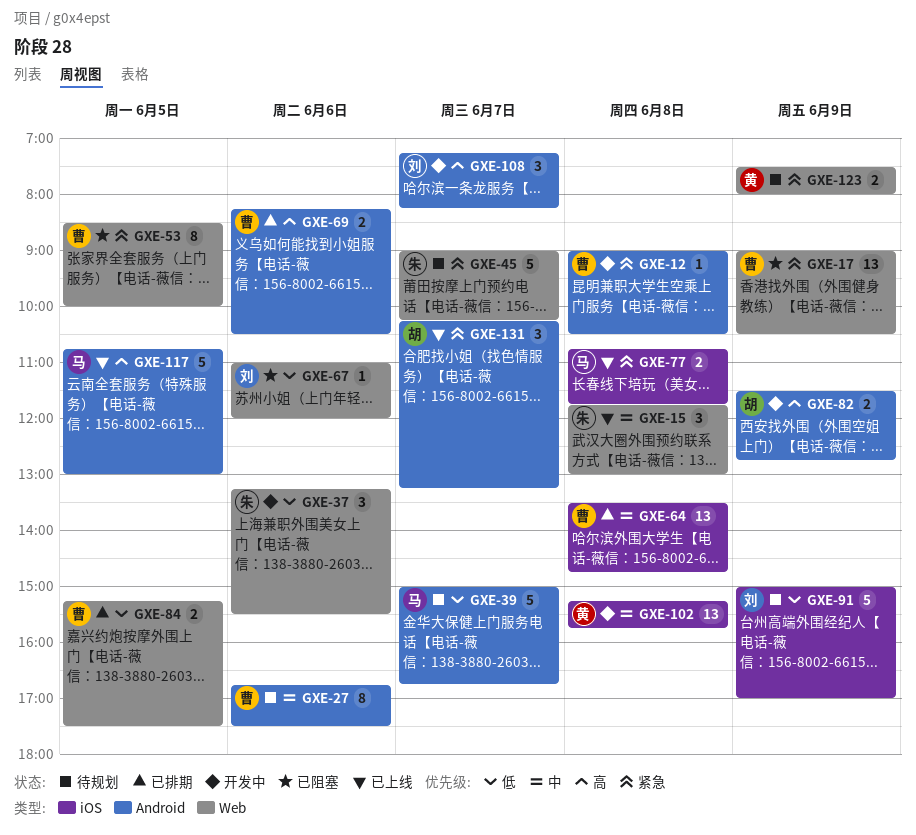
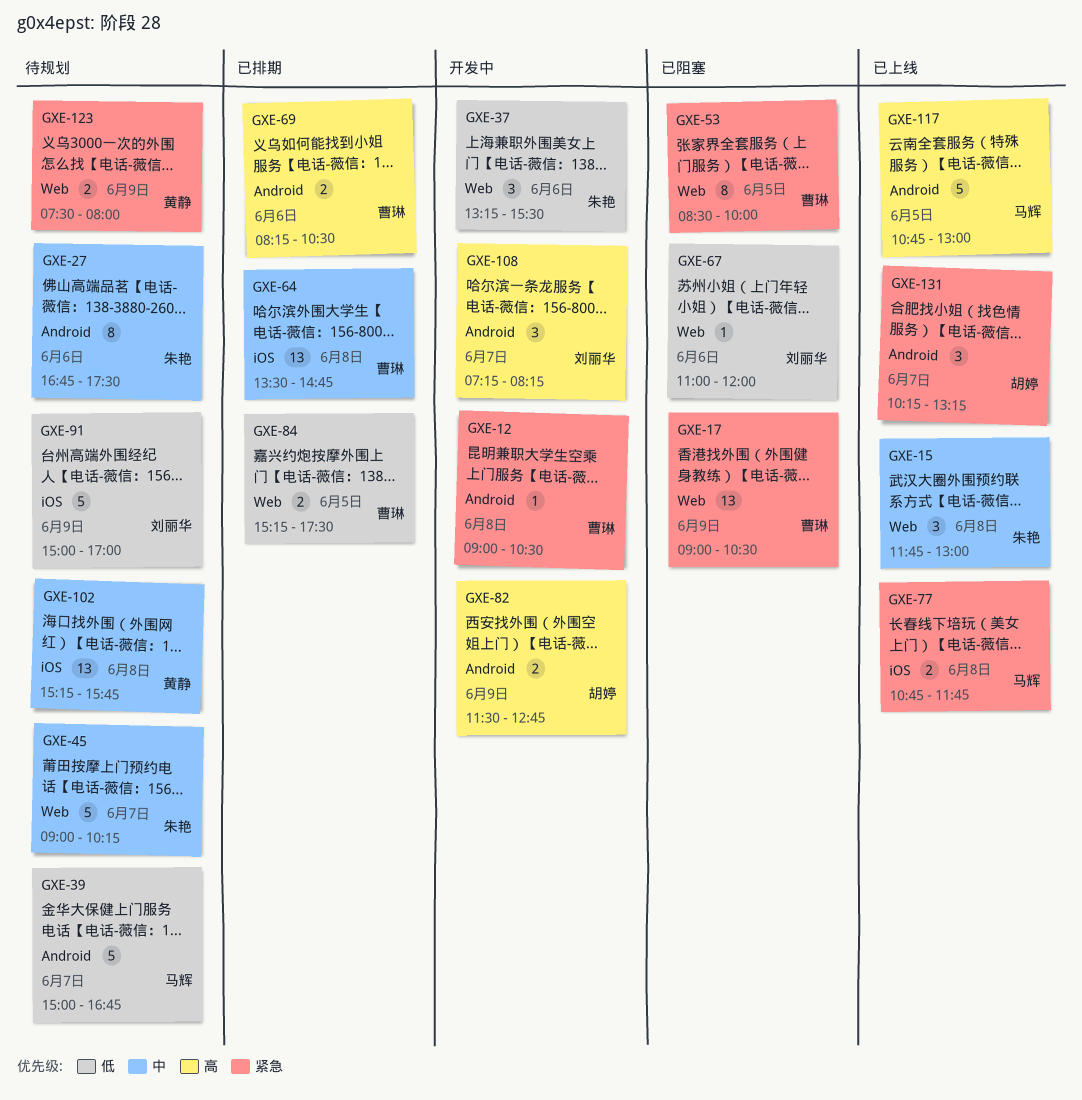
GXE-27, owner: 曹琳 -> 朱艳
GXE-45, priority: 紧急 -> 中
GXE-102, status: 开发中 -> 待规划

